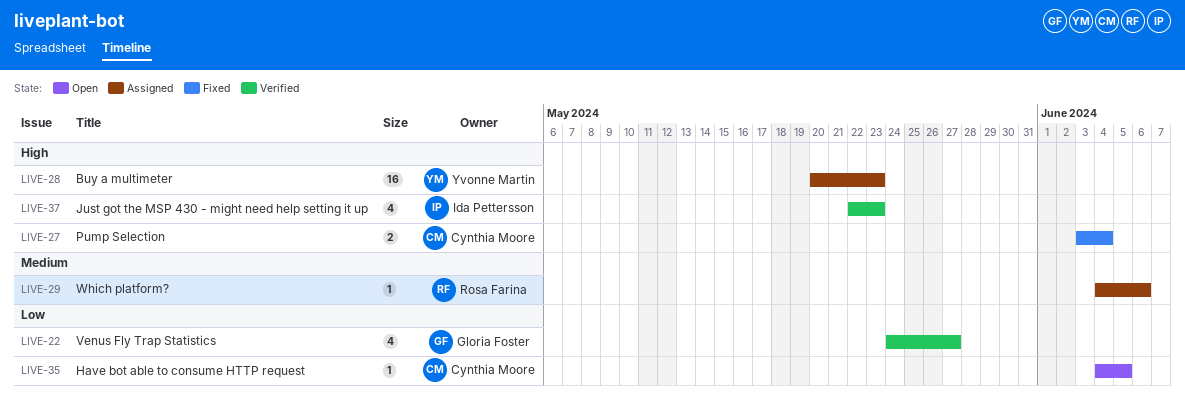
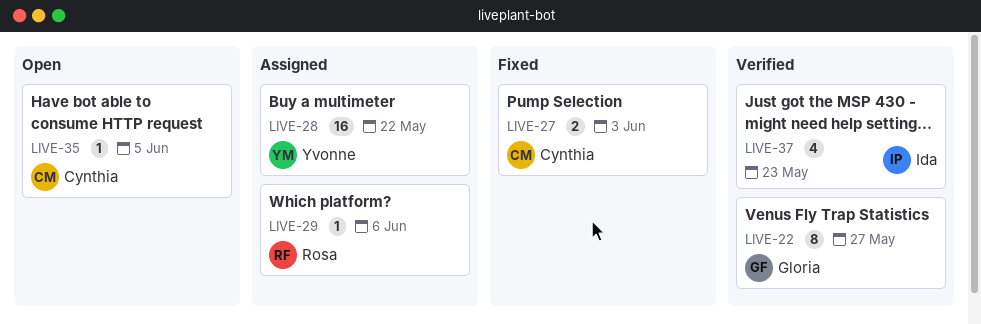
LIVE-22, estimate: 4 -> 8
LIVE-27, due: Jun 4 -> Jun 3
LIVE-28, due: May 23 -> May 22

